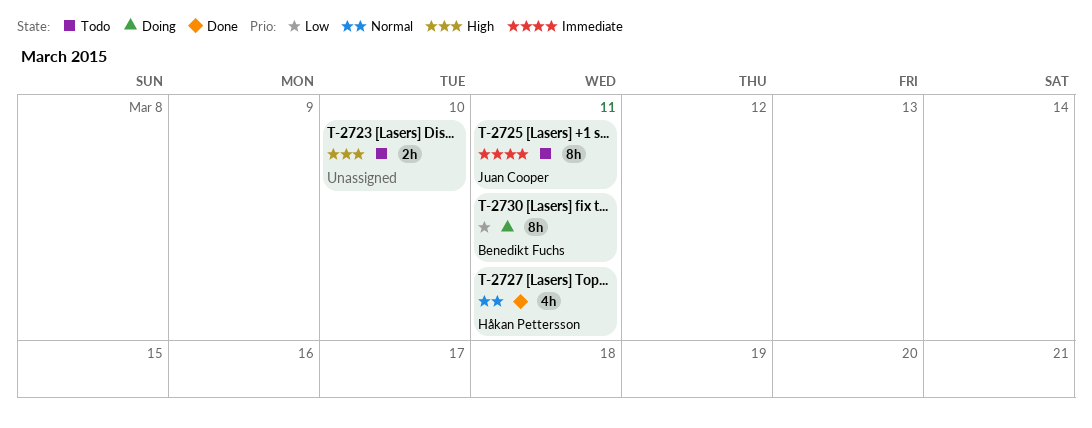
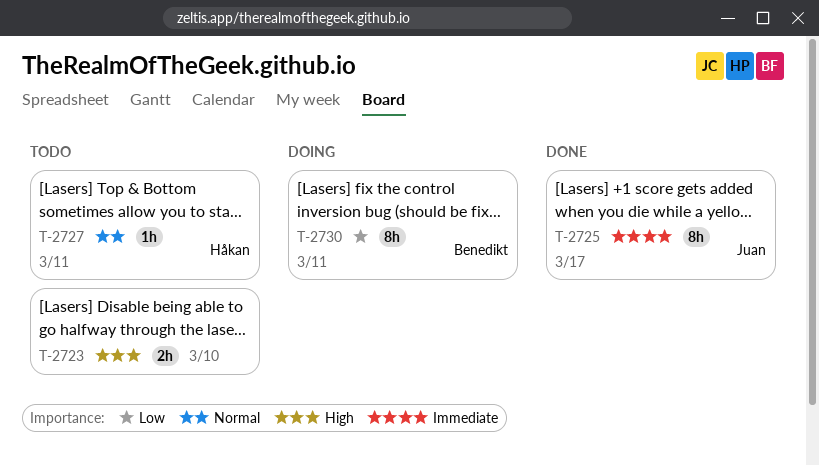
T-2725, status: Todo -> Done
T-2725, due: Mar 11 -> Mar 17
T-2727, status: Done -> Todo
T-2727, estimate: 4h -> 1h

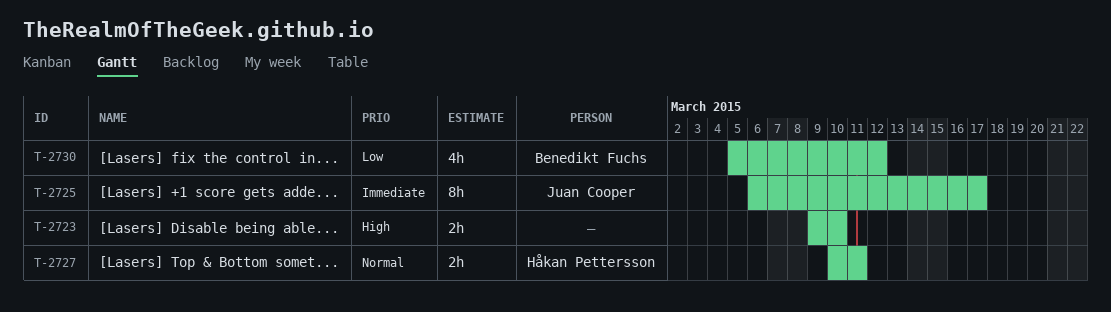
T-2727, estimate: 1h -> 2h
T-2730, estimate: 8h -> 4h
T-2730, due: Mar 11 -> Mar 12

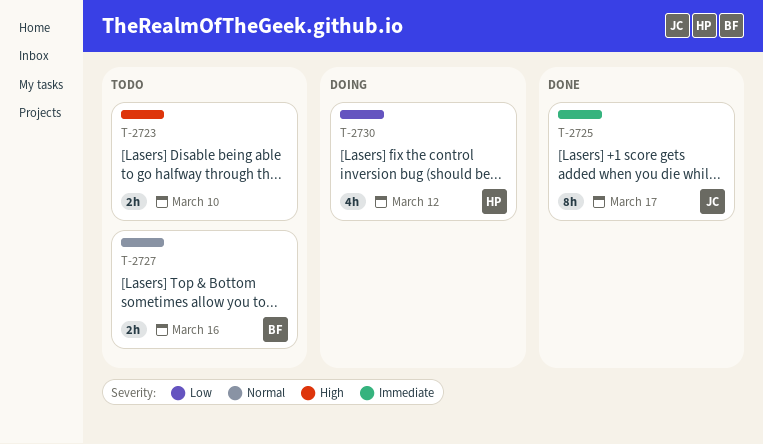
T-2727, owner: Håkan Pettersson -> Benedikt Fuchs
T-2727, due: Mar 11 -> Mar 16
T-2730, owner: Benedikt Fuchs -> Håkan Pettersson

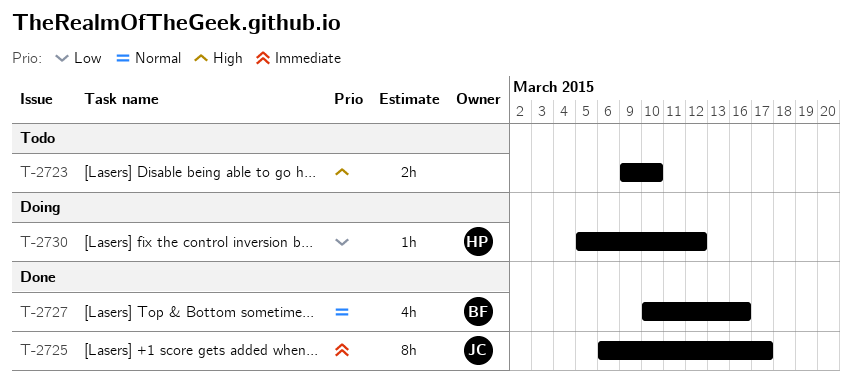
T-2727, status: Todo -> Done
T-2727, estimate: 2h -> 4h
T-2730, estimate: 4h -> 1h

